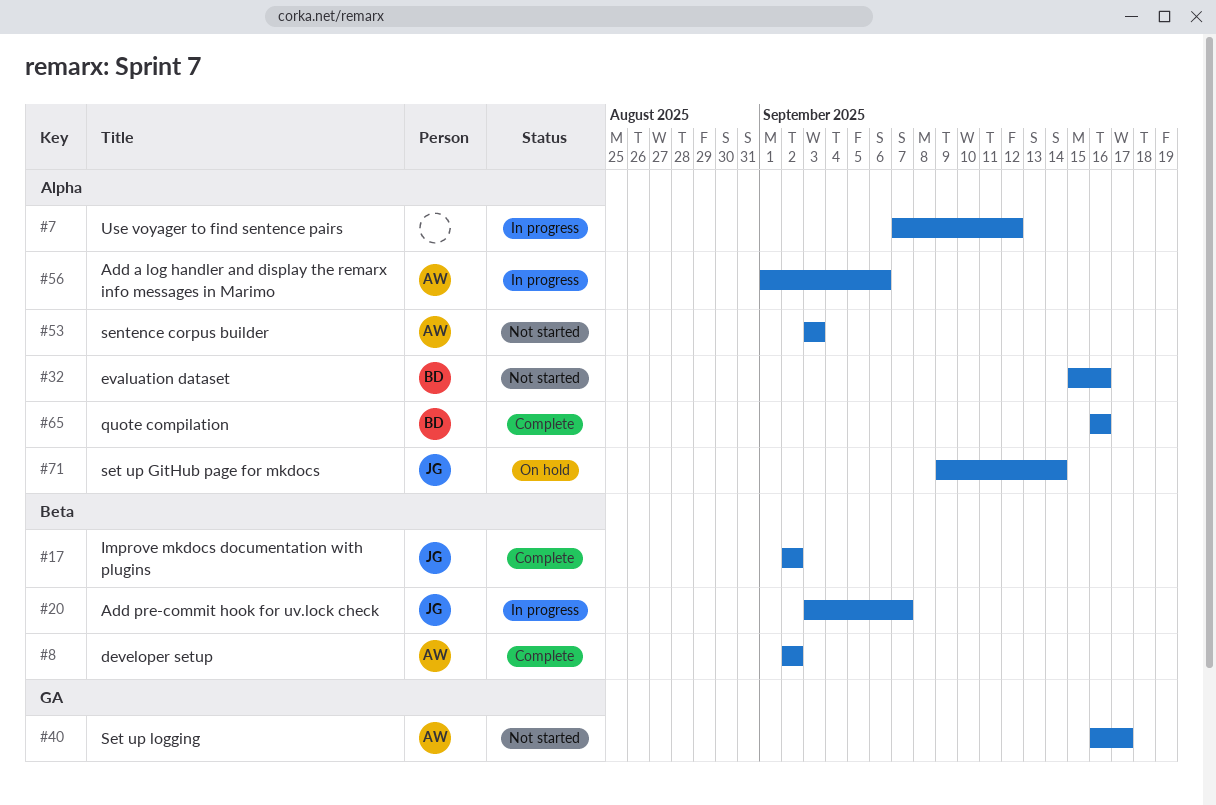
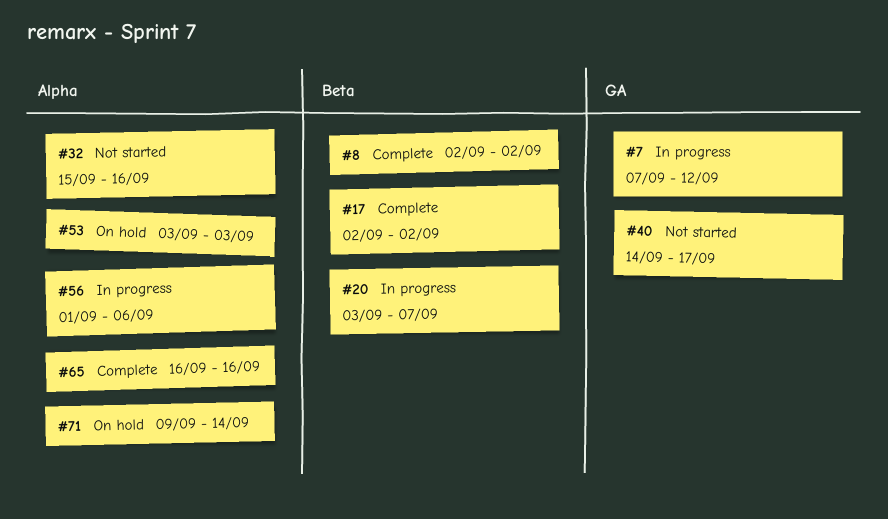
#7, label: Alpha -> GA
#40, start: Sep 16 -> Sep 14
#53, status: Not started -> On hold

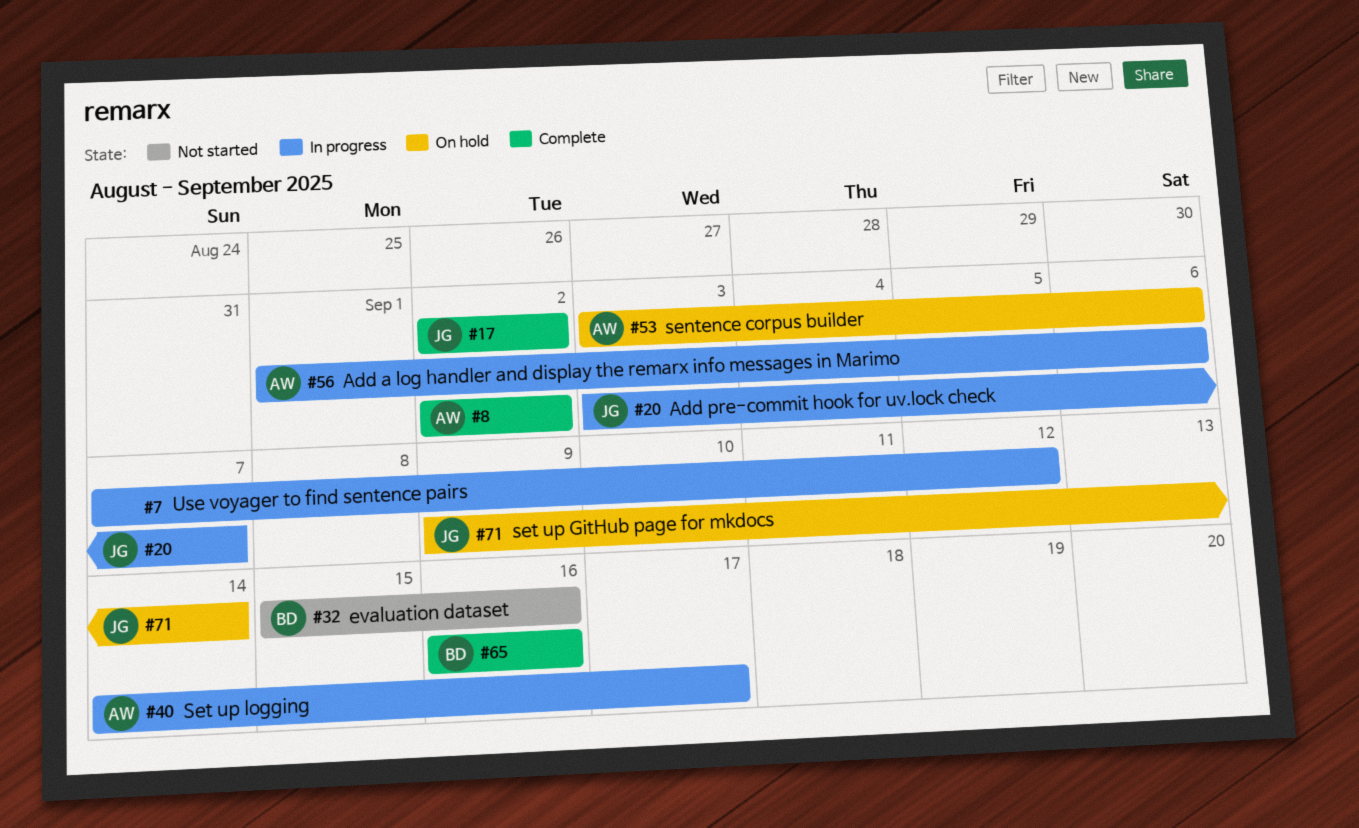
#40, status: Not started -> In progress
#53, due: Sep 3 -> Sep 6

